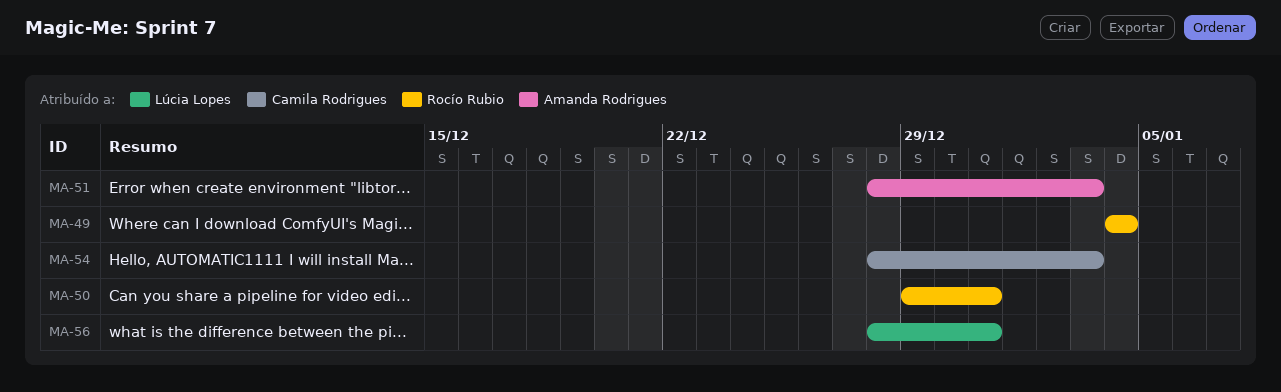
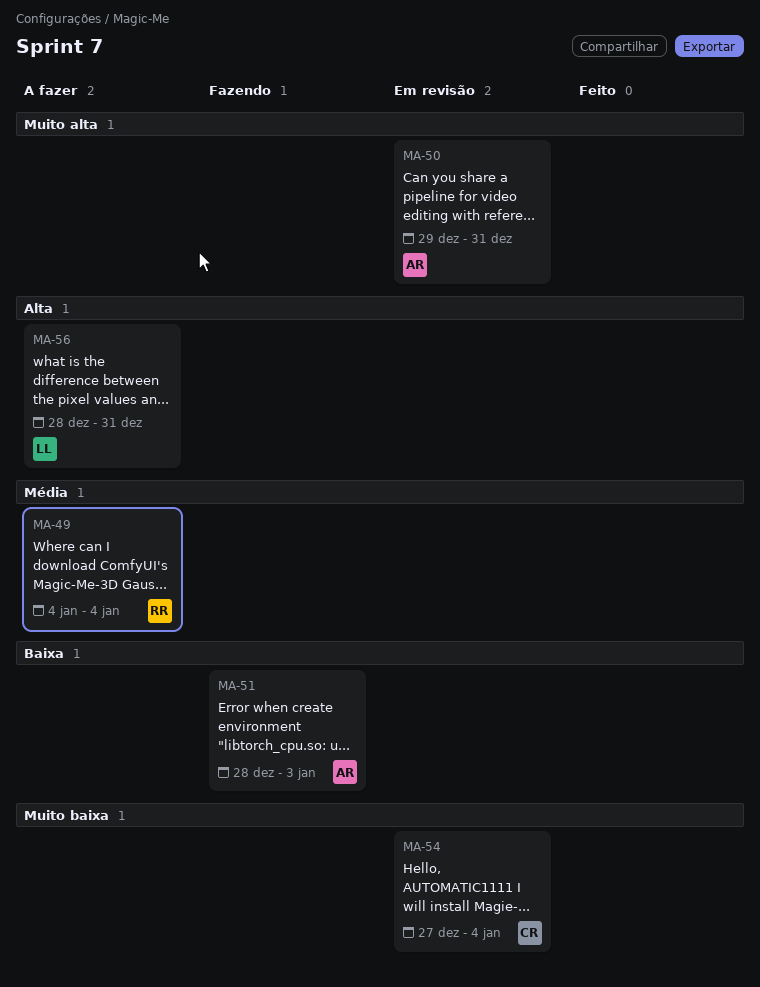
MA-50, owner: Rocío Rubio -> Amanda Rodrigues
MA-54, start: Dec 28 -> Dec 27
MA-54, due: Jan 3 -> Jan 4

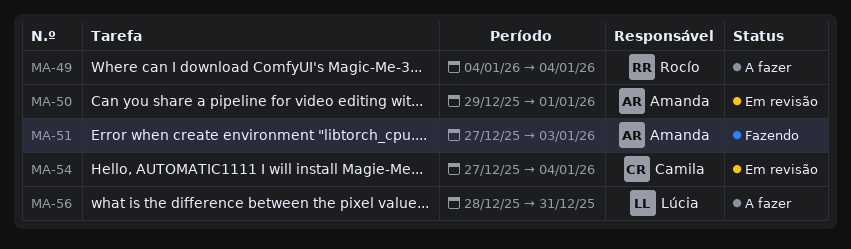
MA-50, due: Dec 31 -> Jan 1
MA-51, start: Dec 28 -> Dec 27

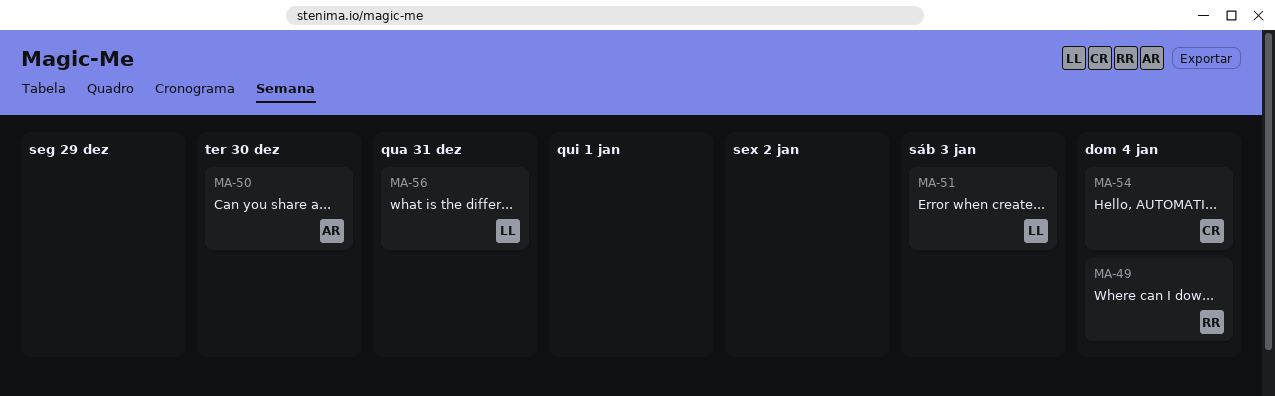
MA-50, due: Jan 1 -> Dec 30
MA-51, owner: Amanda -> Lúcia

